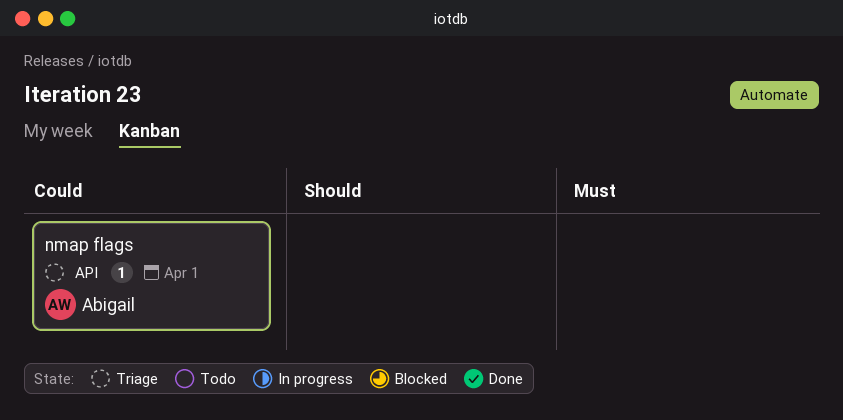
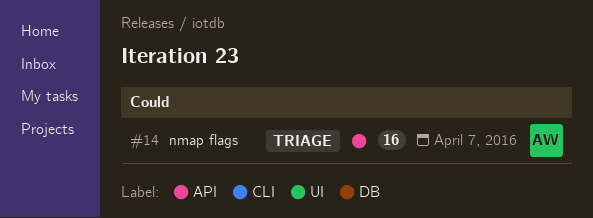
nmap flags, estimate: 1 -> 16
nmap flags, due: Apr 1 -> Apr 7

